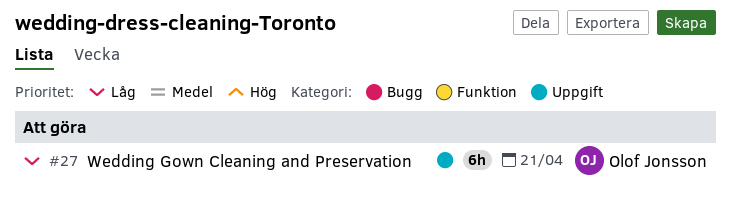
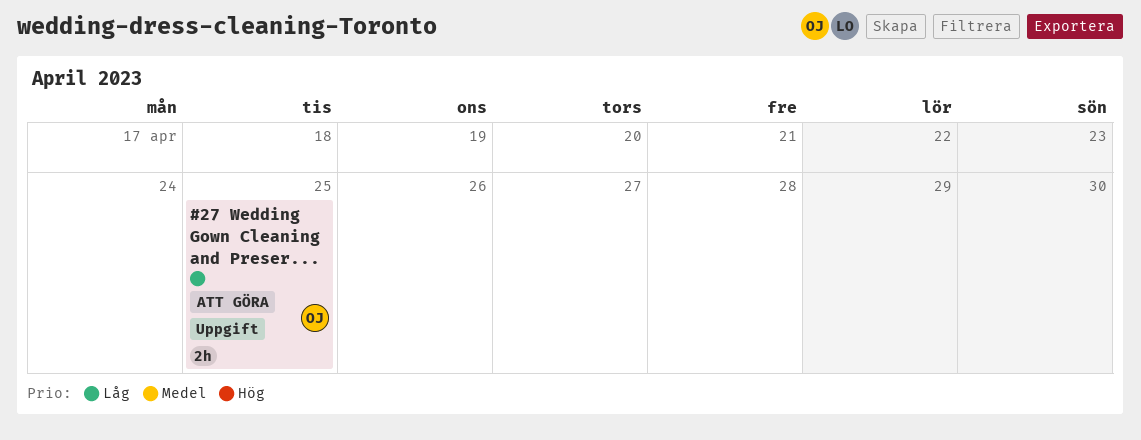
#27, estimate: 6h -> 2h
#27, due: Apr 21 -> Apr 25

